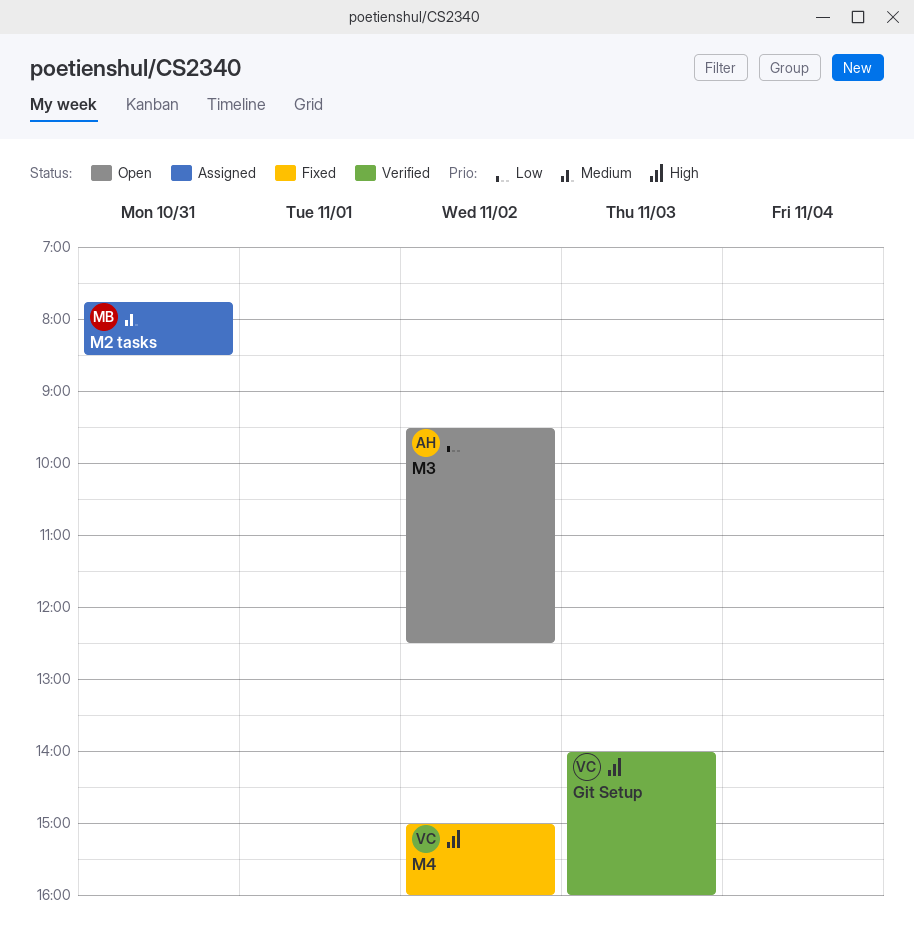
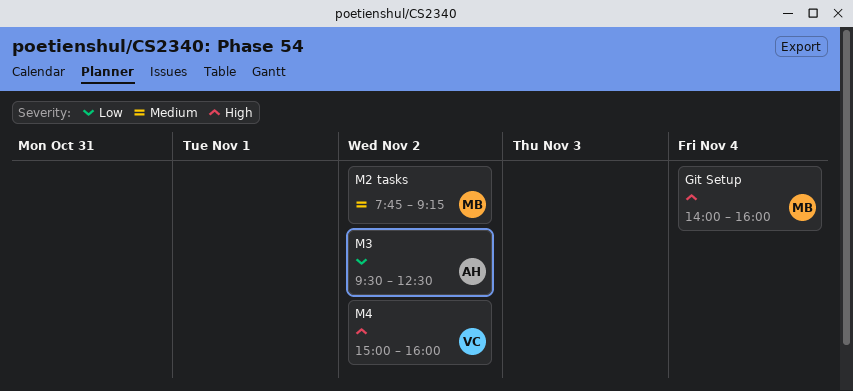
Git Setup, owner: VC -> MB
Git Setup, day: Nov 3 -> Nov 4
M2 tasks, day: Oct 31 -> Nov 2
M2 tasks, ends: 08:30 -> 09:15

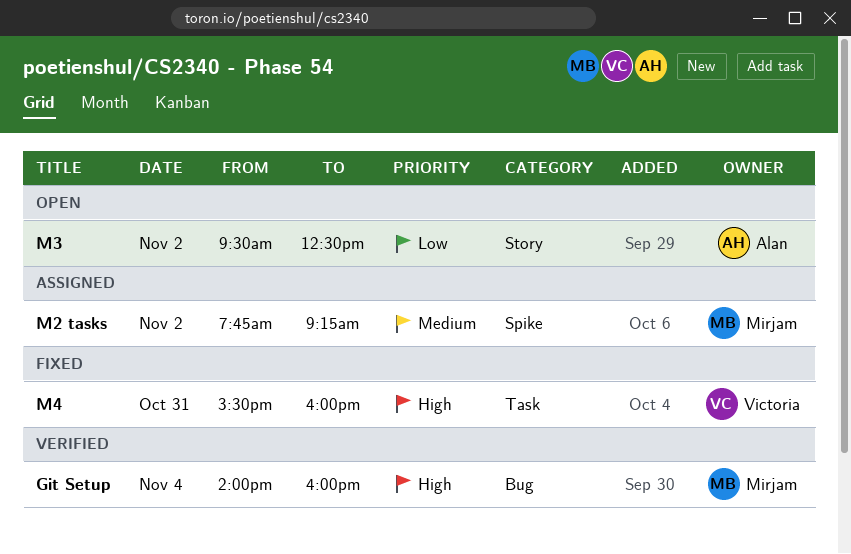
M4, day: Nov 2 -> Oct 31
M4, begins: 15:00 -> 15:30

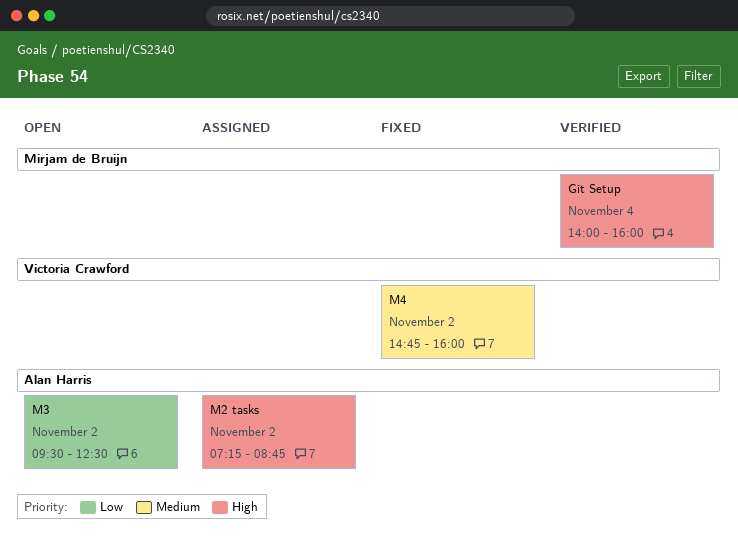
M2 tasks, owner: Mirjam de Bruijn -> Alan Harris
M2 tasks, priority: Medium -> High
M2 tasks, begins: 07:45 -> 07:15
M2 tasks, ends: 09:15 -> 08:45
M4, priority: High -> Medium
M4, day: Oct 31 -> Nov 2
M4, begins: 15:30 -> 14:45

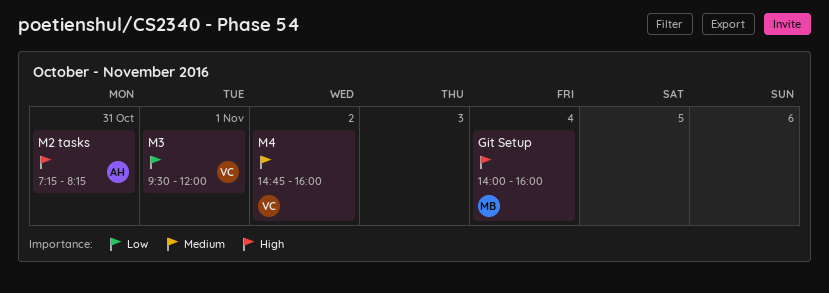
M2 tasks, day: Nov 2 -> Oct 31
M2 tasks, ends: 08:45 -> 08:15
M3, owner: Alan Harris -> Victoria Crawford
M3, day: Nov 2 -> Nov 1
M3, ends: 12:30 -> 12:00

